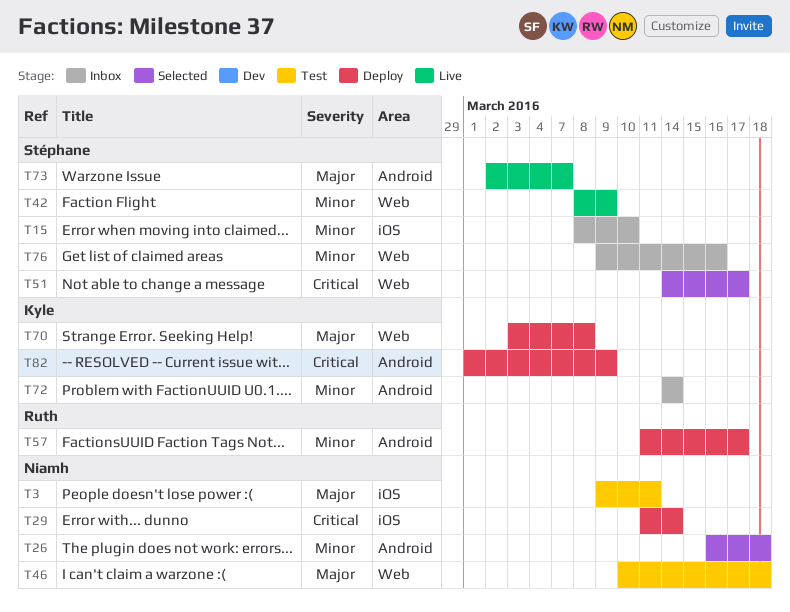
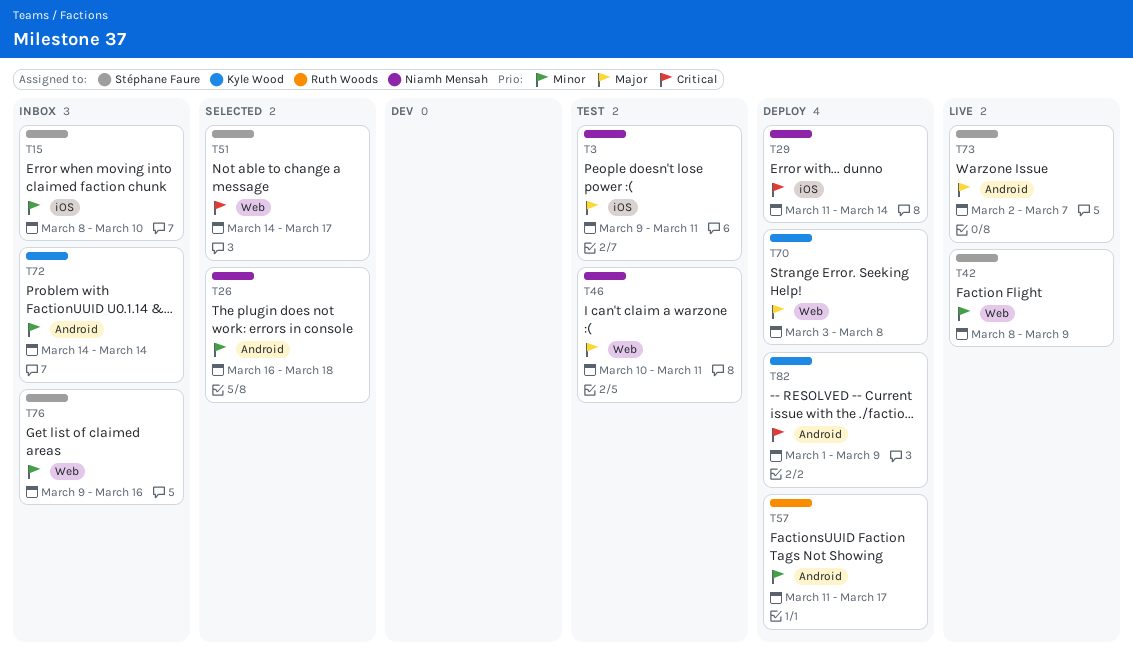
T46, due: Mar 18 -> Mar 11

